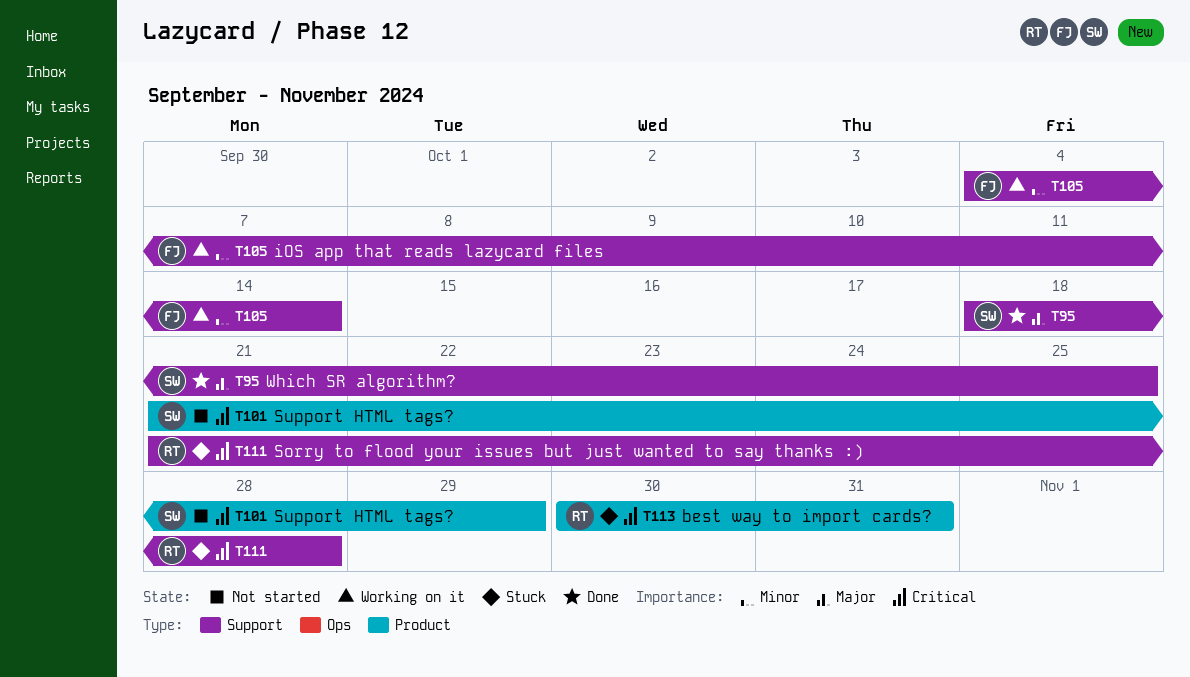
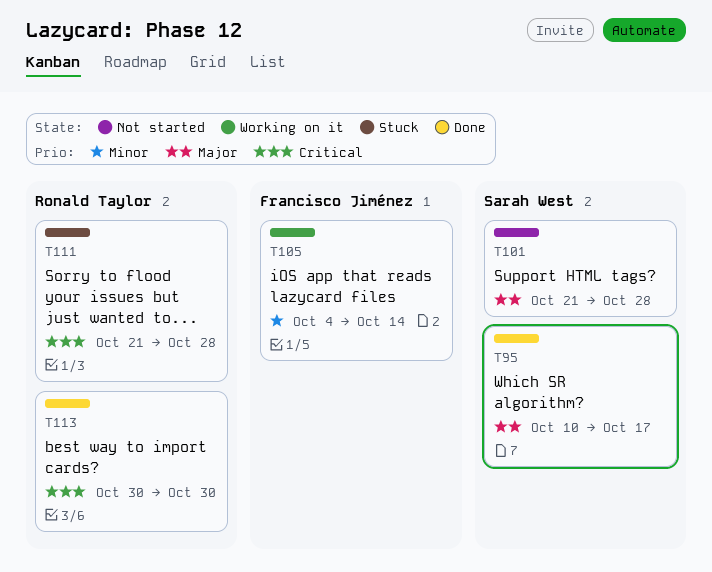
T95, start: Oct 18 -> Oct 10
T95, due: Oct 25 -> Oct 17
T101, priority: Critical -> Major
T101, due: Oct 29 -> Oct 28
T113, status: Stuck -> Done
T113, due: Oct 31 -> Oct 30

